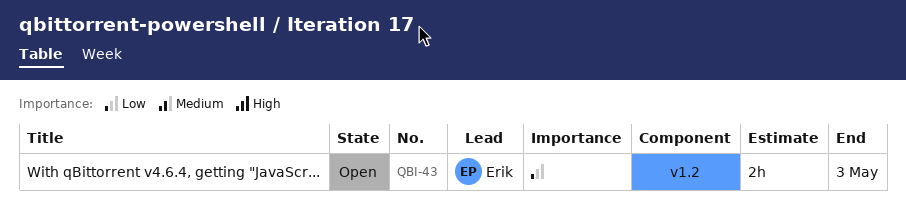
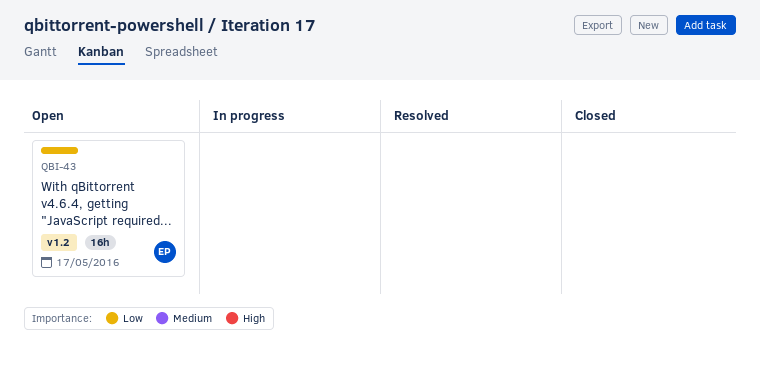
QBI-43, estimate: 2h -> 16h
QBI-43, due: May 3 -> May 17

